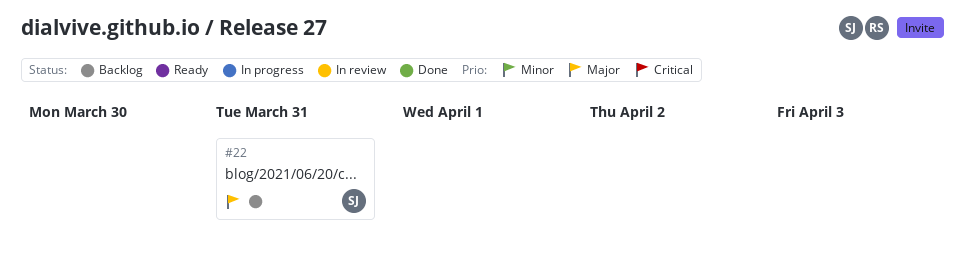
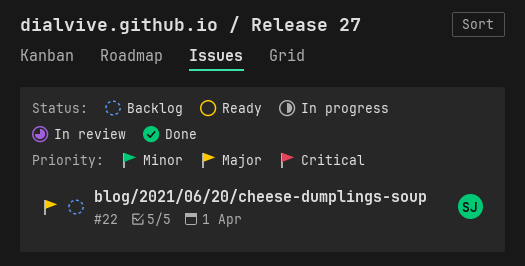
#22, due: Mar 31 -> Apr 1

